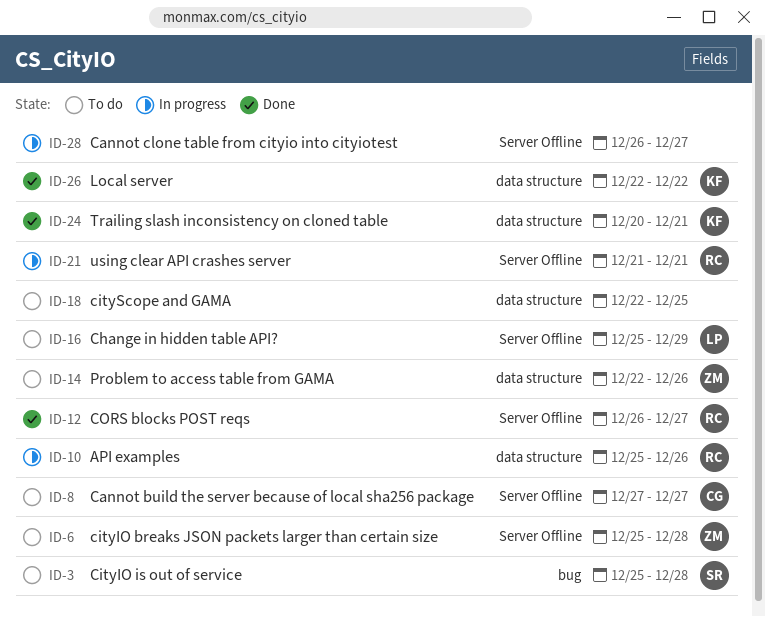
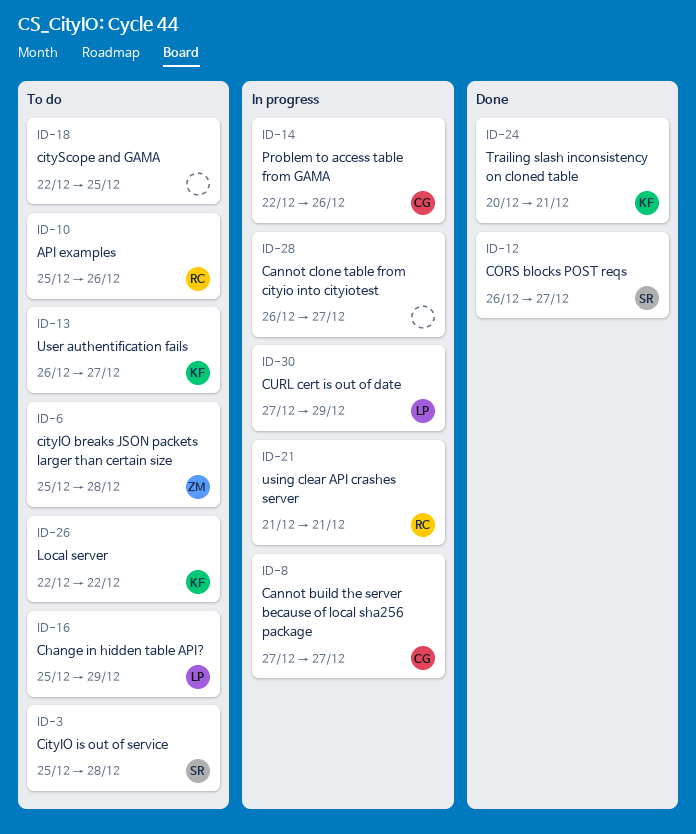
ID-8, status: To do -> In progress
ID-10, status: In progress -> To do
ID-12, owner: RC -> SR
ID-13: none -> present
ID-14, status: To do -> In progress
ID-14, owner: ZM -> CG
ID-26, status: Done -> To do
ID-30: none -> present

